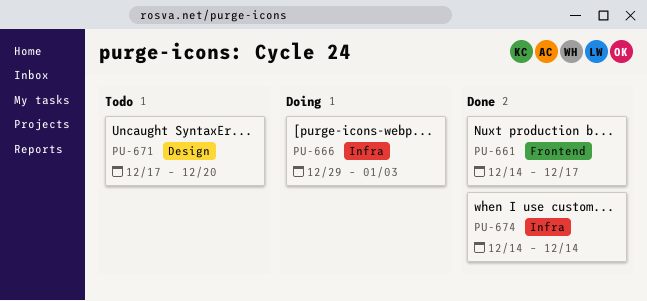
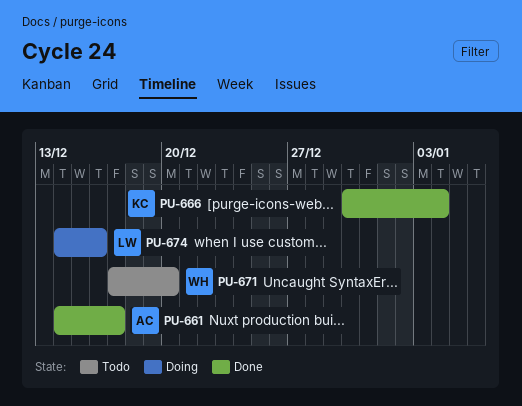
PU-666, status: Doing -> Done
PU-666, start: Dec 29 -> Dec 30
PU-666, due: Jan 3 -> Jan 4
PU-674, status: Done -> Doing
PU-674, due: Dec 14 -> Dec 16

